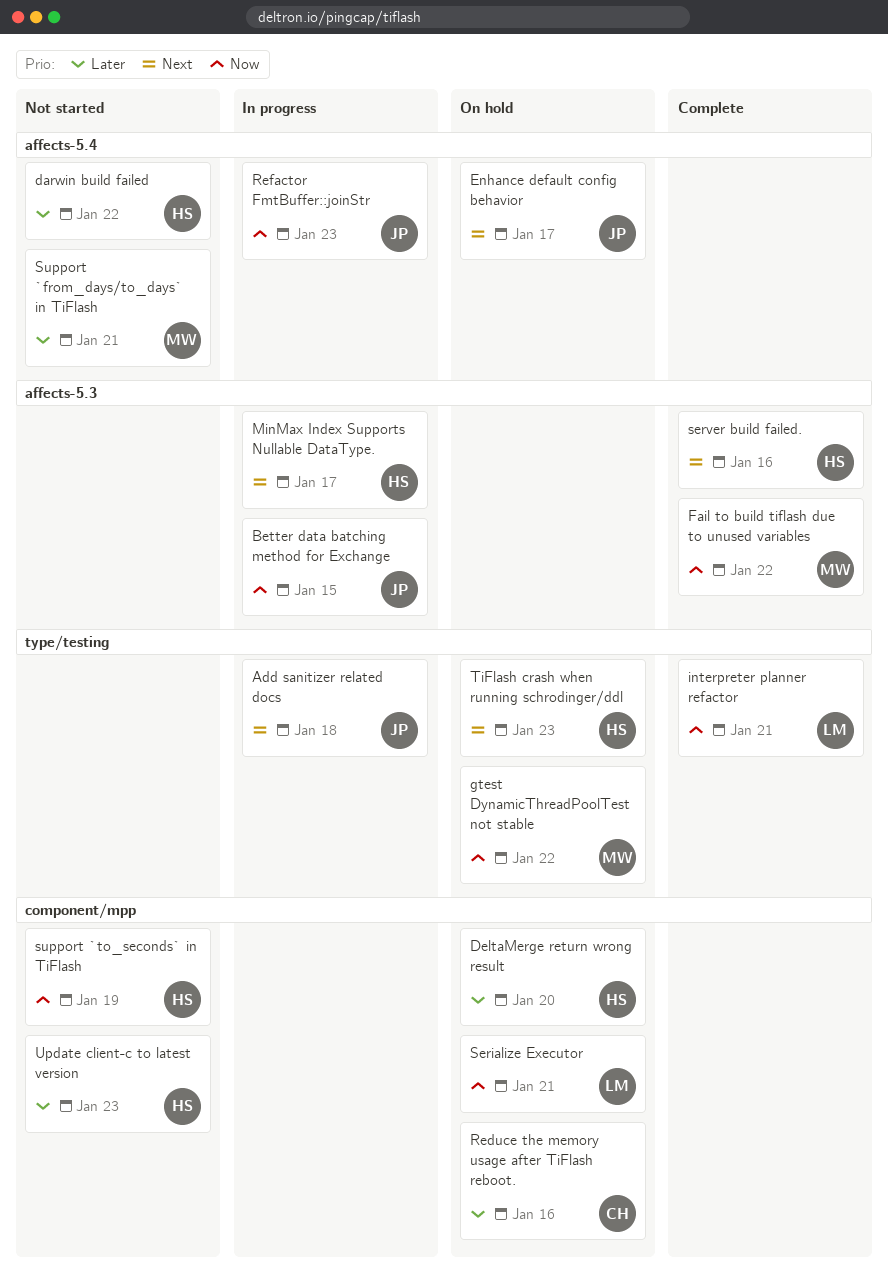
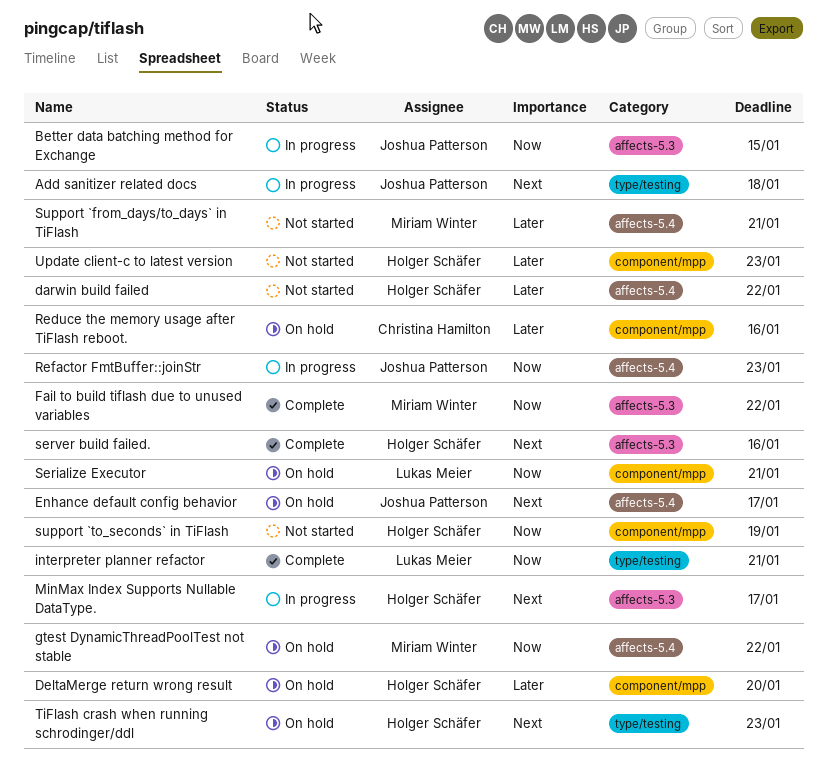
gtest DynamicThreadPoolTest not stable, label: type/testing -> affects-5.4

